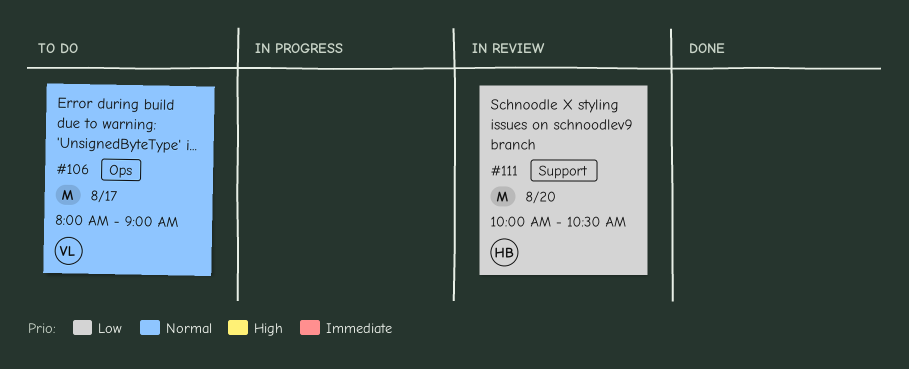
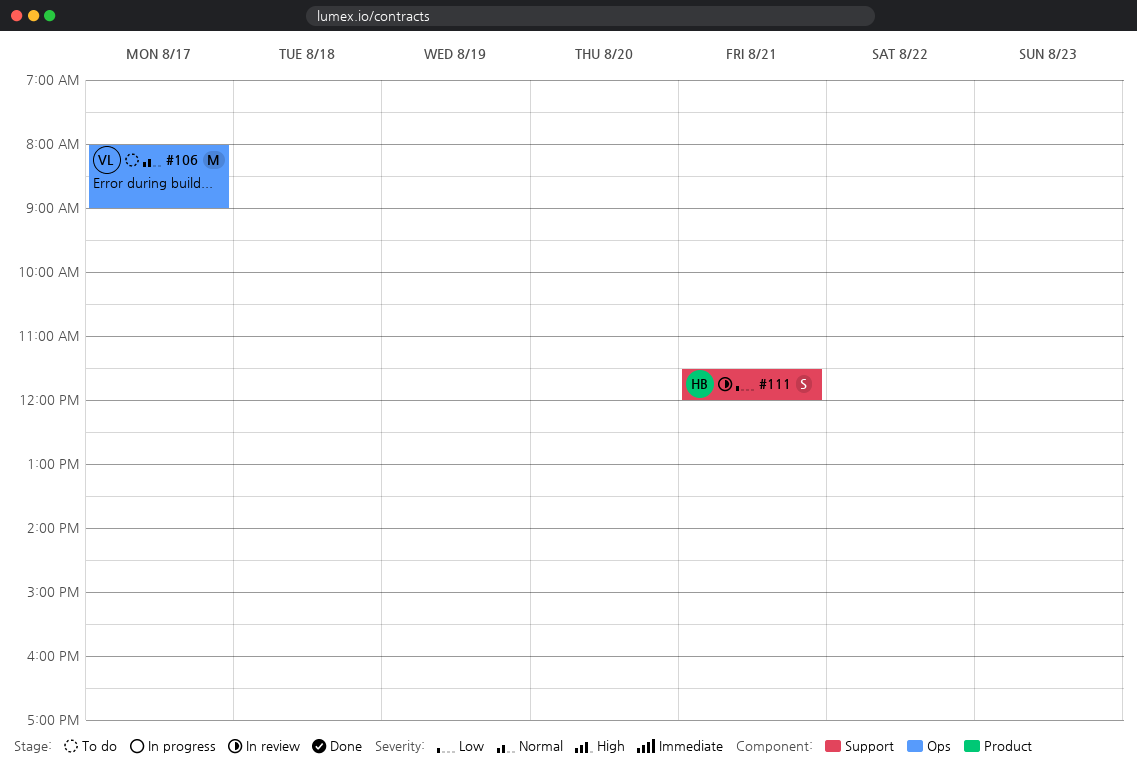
#111, estimate: M -> S
#111, day: Aug 20 -> Aug 21
#111, begins: 10:00 -> 11:30
#111, ends: 10:30 -> 12:00

